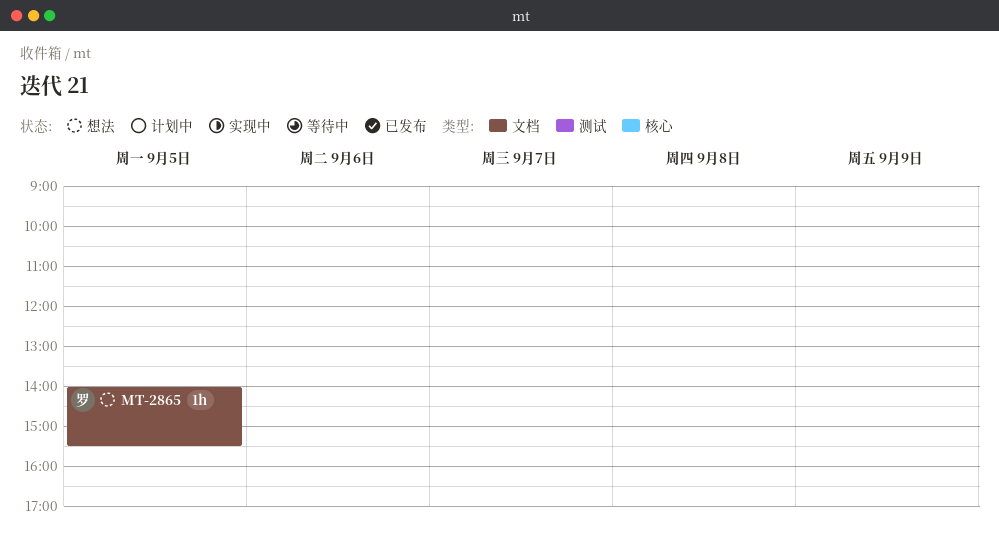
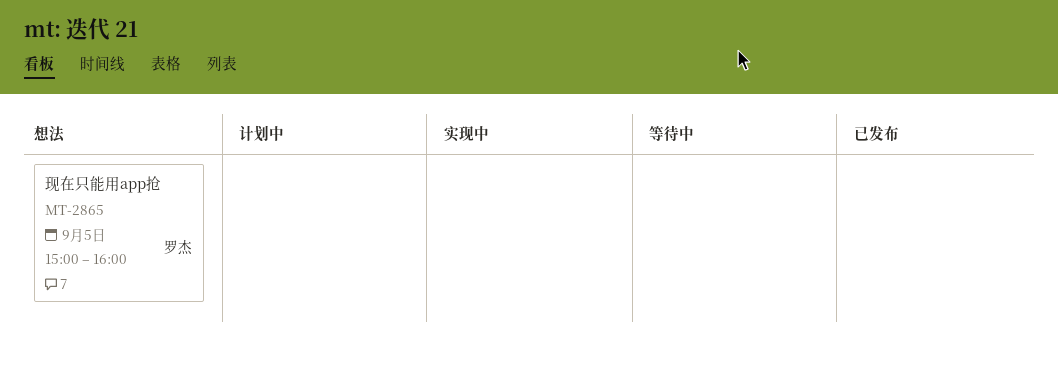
MT-2865, begins: 14:00 -> 15:00
MT-2865, ends: 15:30 -> 16:00

